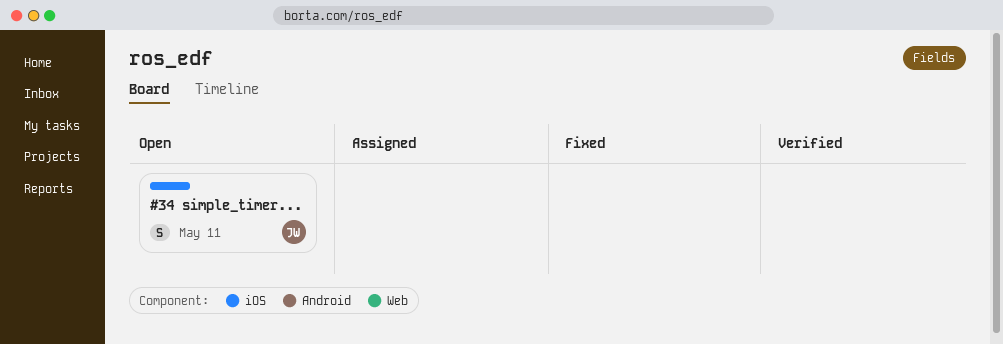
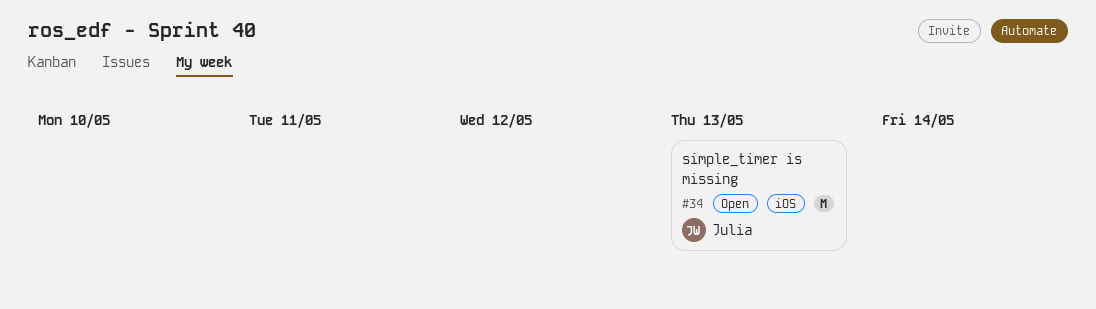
#34, estimate: S -> M
#34, due: May 11 -> May 13

